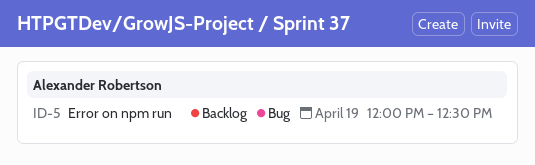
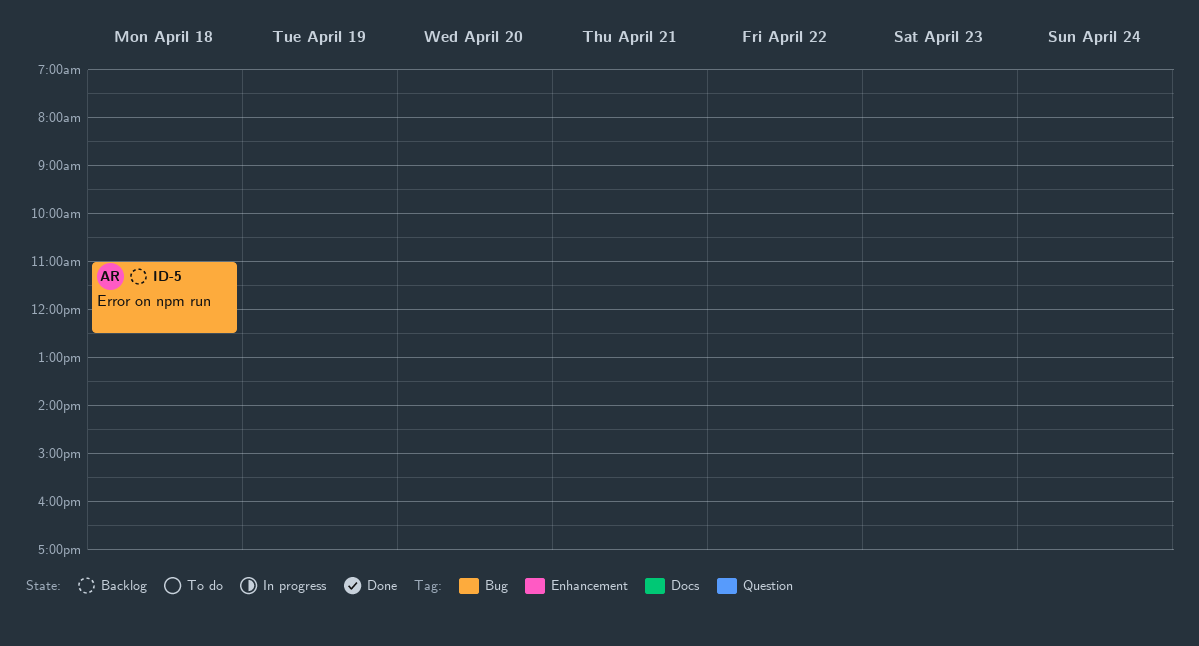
ID-5, day: Apr 19 -> Apr 18
ID-5, begins: 12:00 -> 11:00

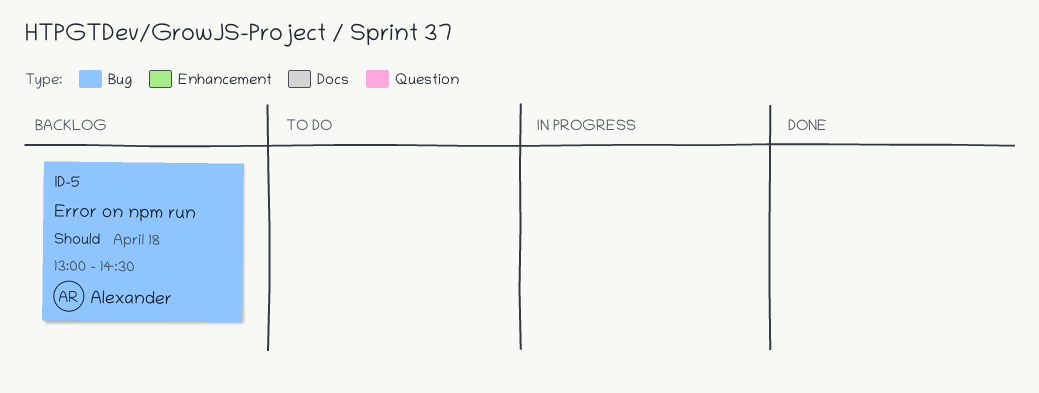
ID-5, begins: 11:00 -> 13:00
ID-5, ends: 12:30 -> 14:30

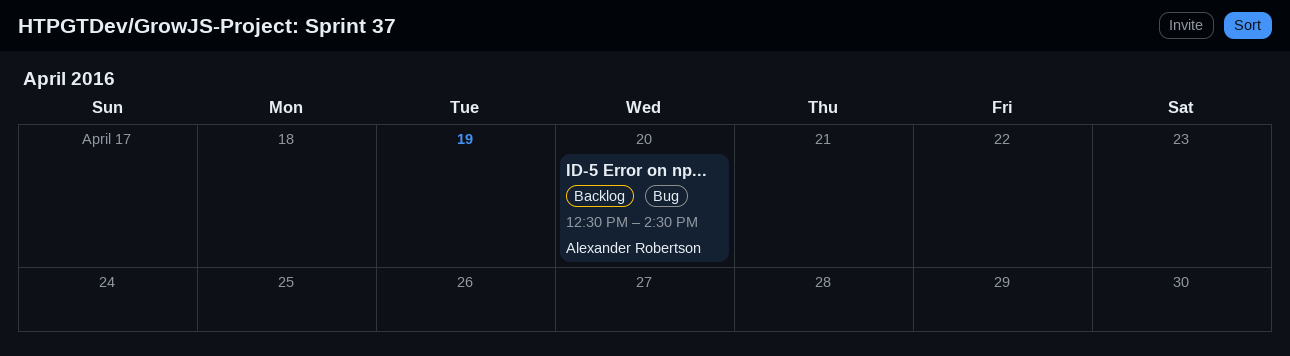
ID-5, day: Apr 18 -> Apr 20
ID-5, begins: 13:00 -> 12:30

